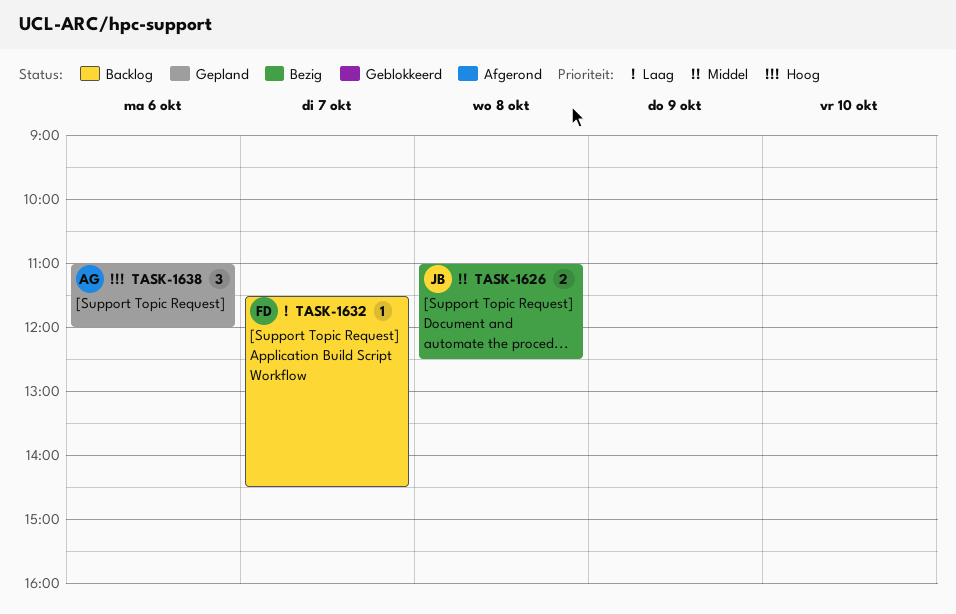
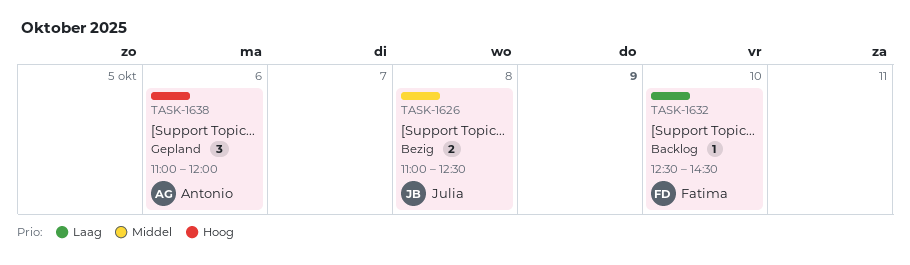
TASK-1632, day: Oct 7 -> Oct 10
TASK-1632, begins: 11:30 -> 12:30

